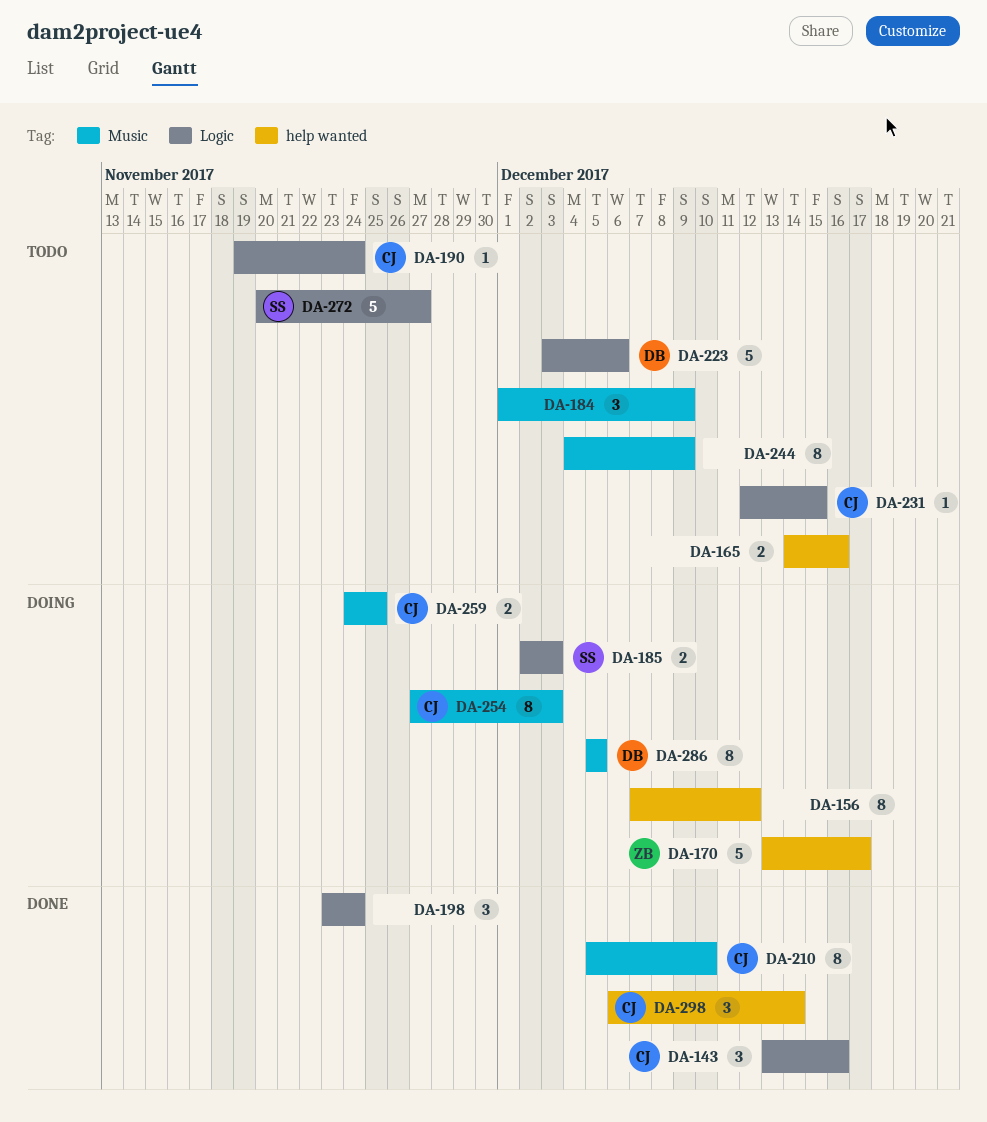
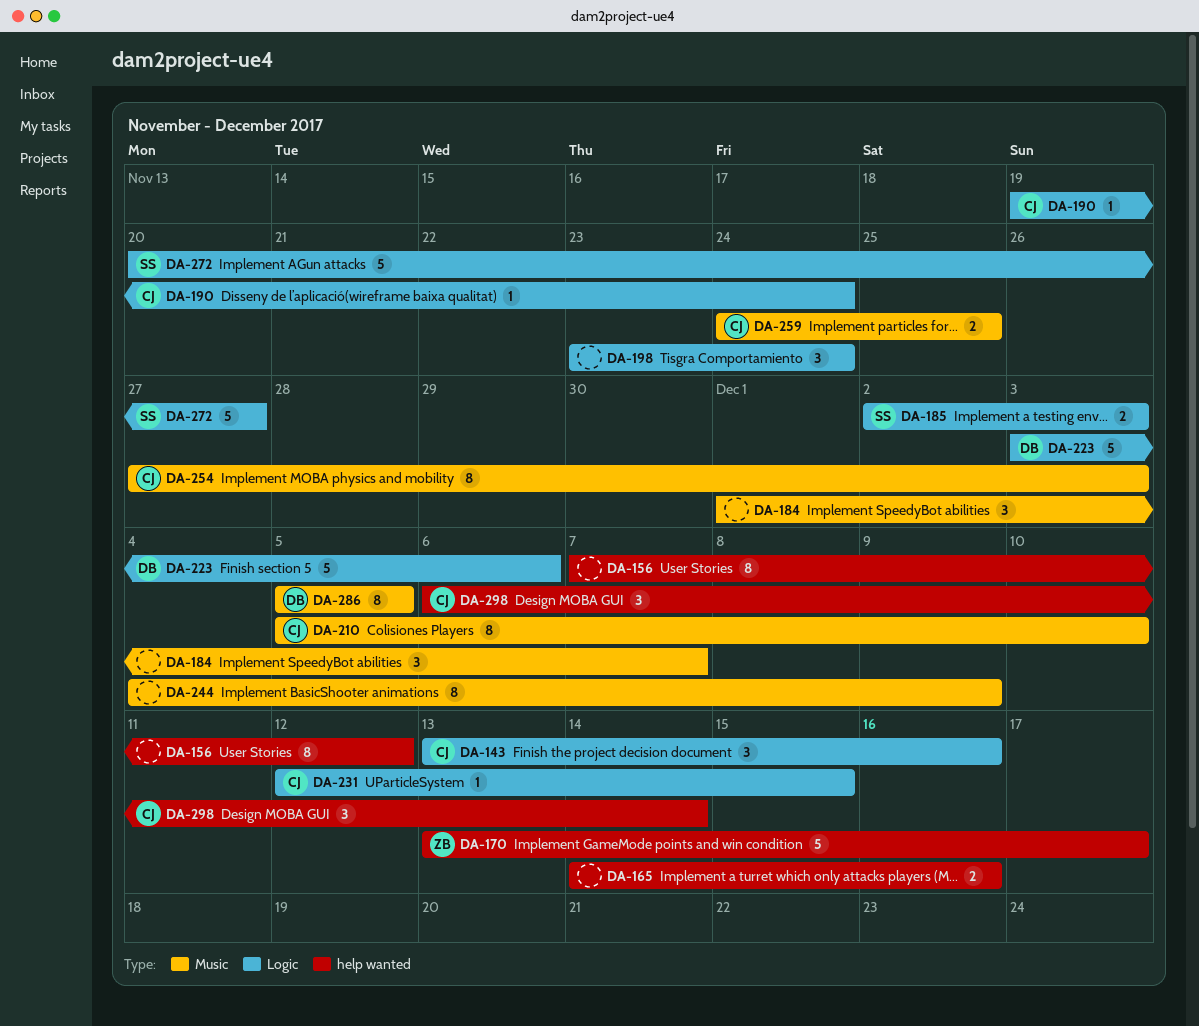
DA-184, due: Dec 9 -> Dec 7

